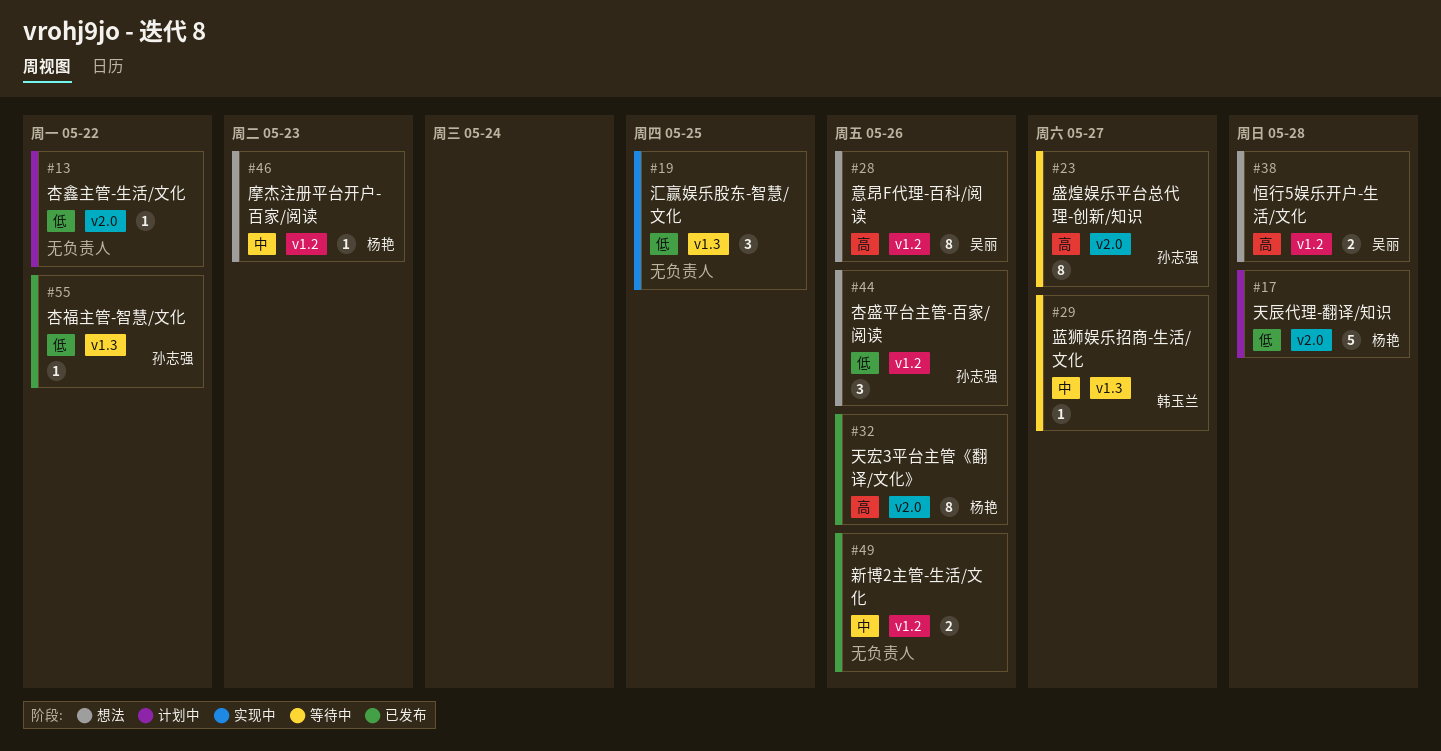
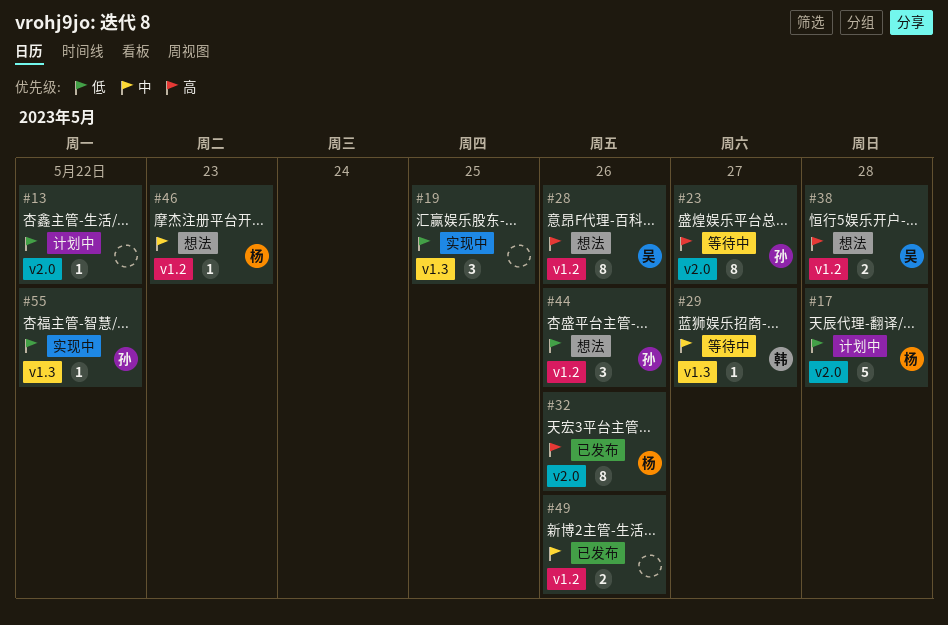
#55, status: 已发布 -> 实现中

